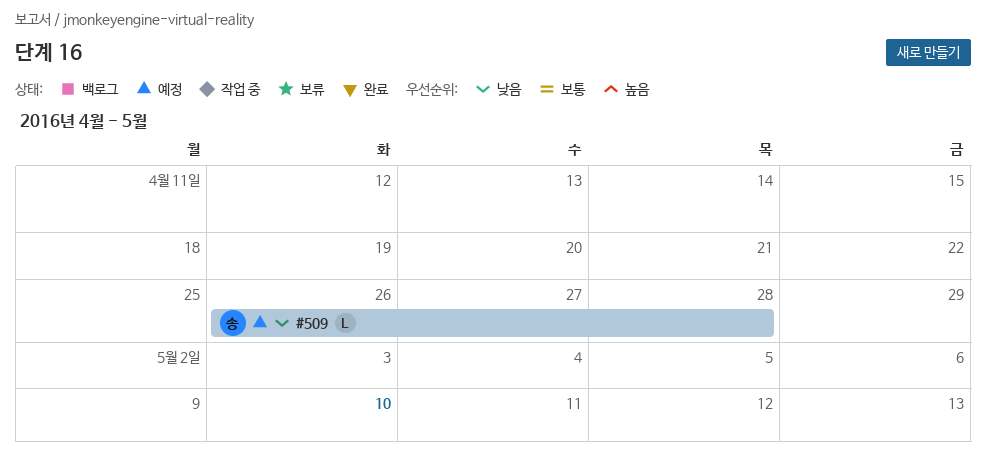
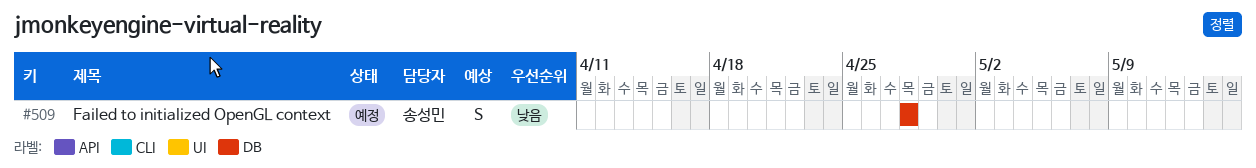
#509, estimate: L -> S
#509, start: Apr 26 -> Apr 28

